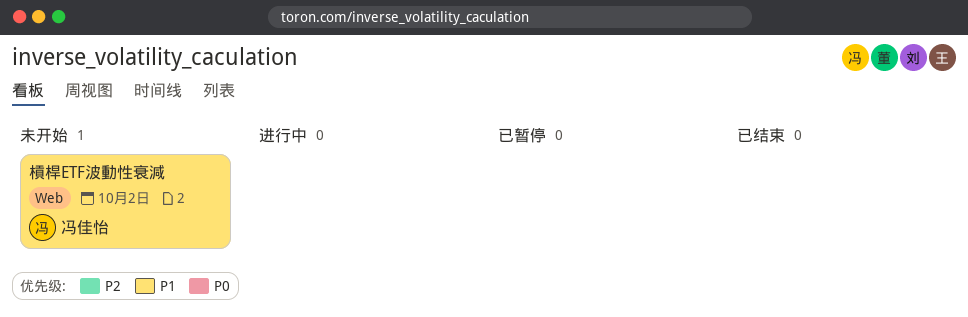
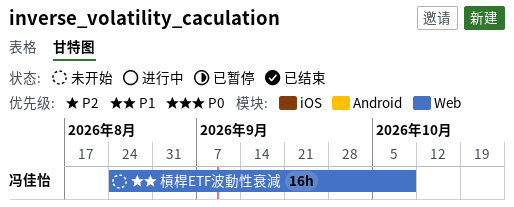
槓桿ETF波動性衰減, due: Oct 2 -> Oct 9

